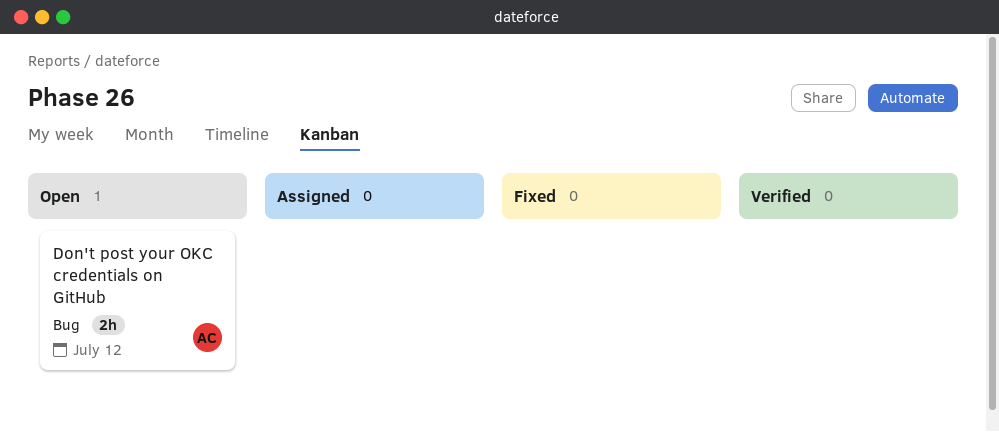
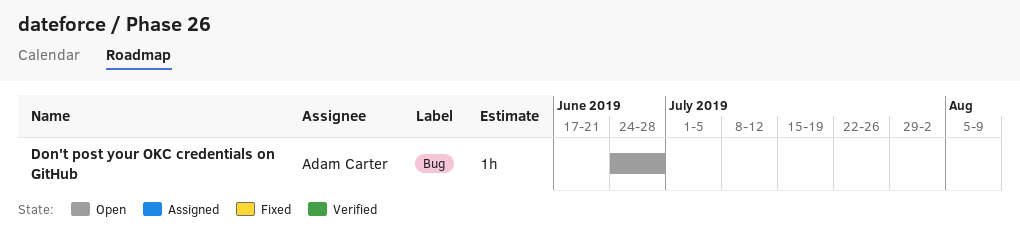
Don't post your OKC credentials on GitHub, estimate: 2h -> 1h
Don't post your OKC credentials on GitHub, due: Jul 12 -> Jun 28

